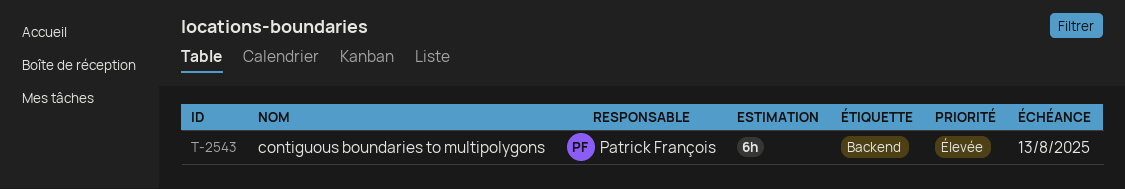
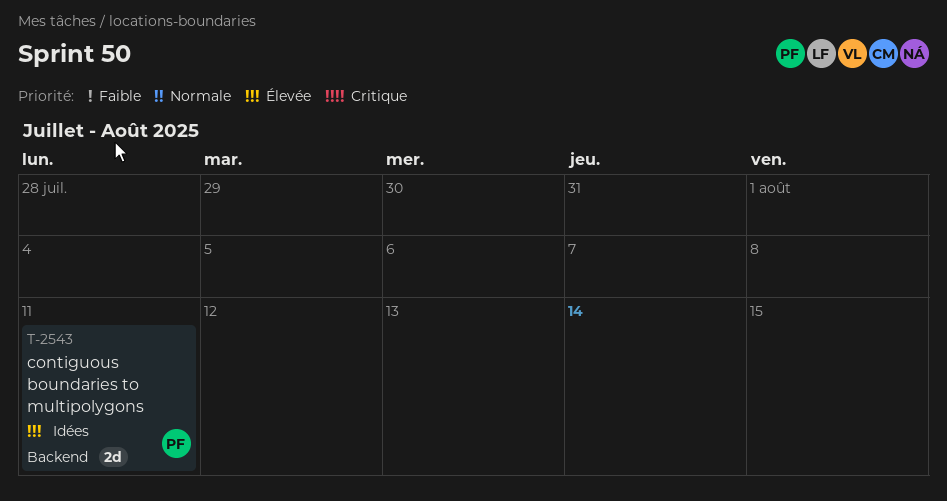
T-2543, estimate: 6h -> 2d
T-2543, due: Aug 13 -> Aug 11

